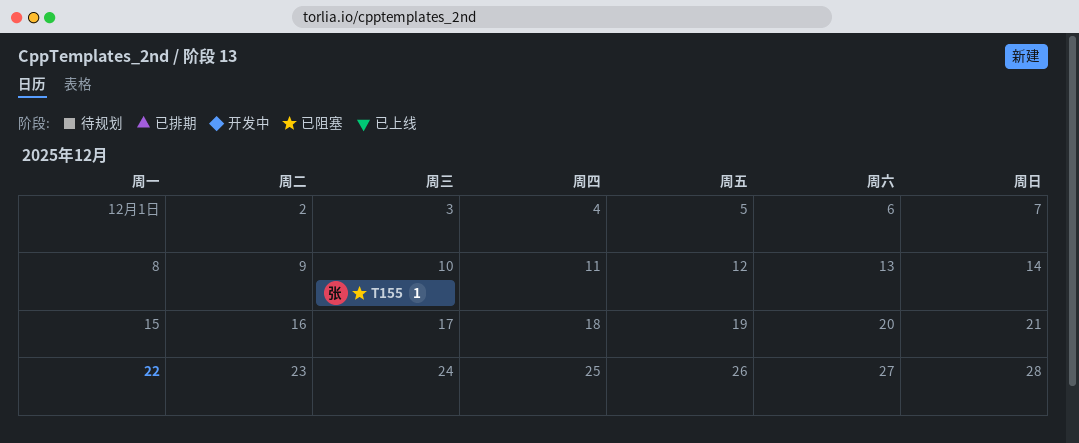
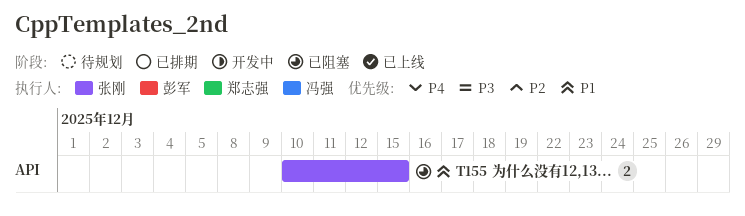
T155, estimate: 1 -> 2
T155, due: Dec 10 -> Dec 15

